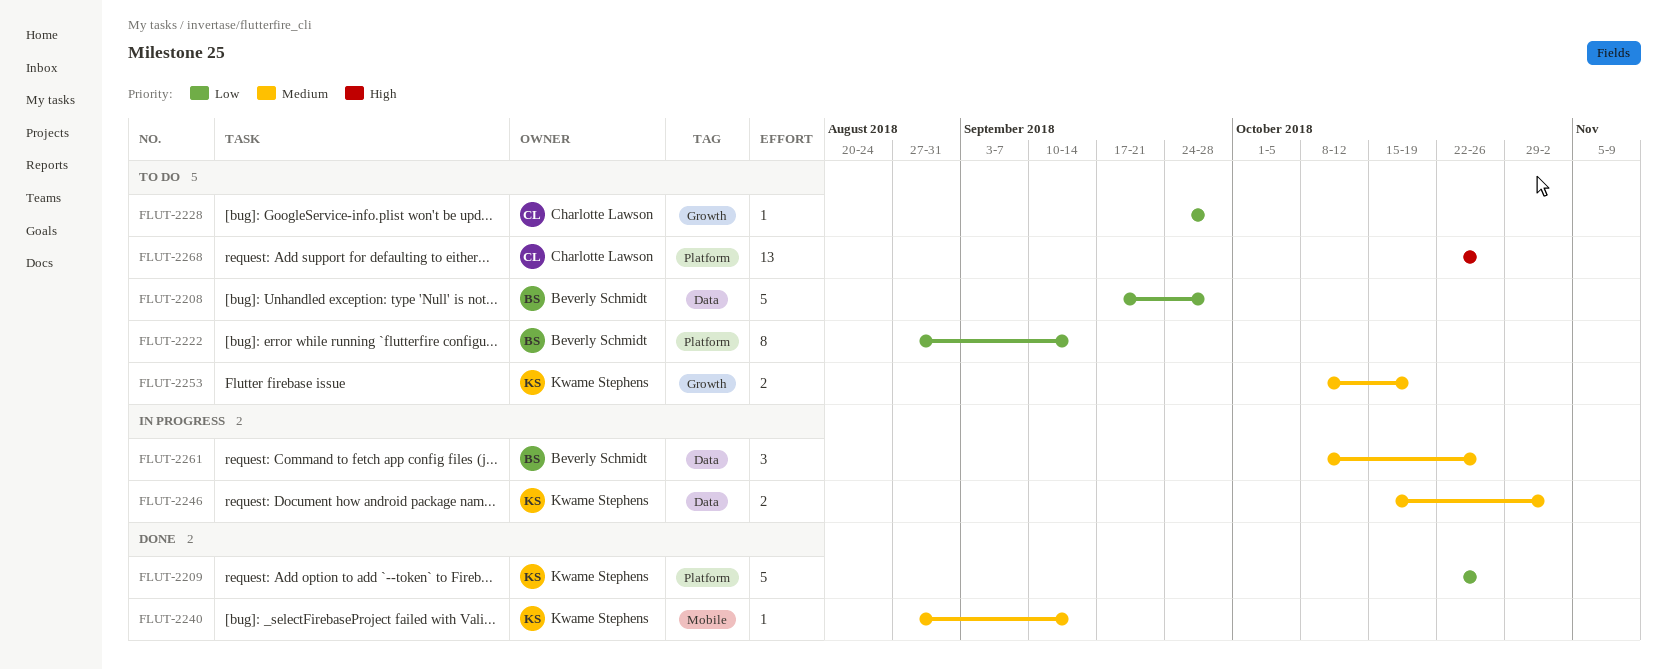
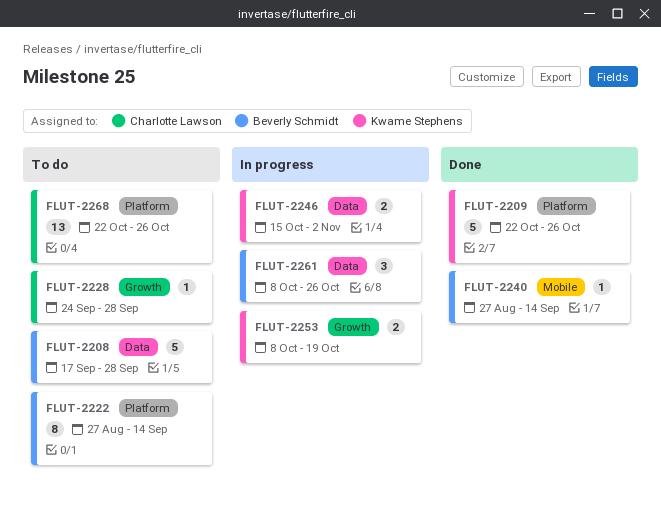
FLUT-2240, owner: Kwame Stephens -> Beverly Schmidt
FLUT-2253, status: To do -> In progress

